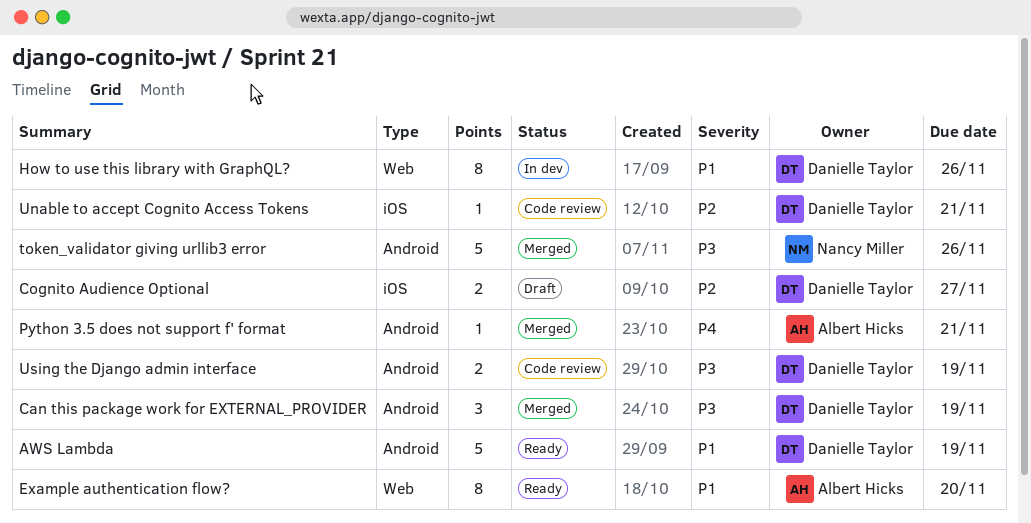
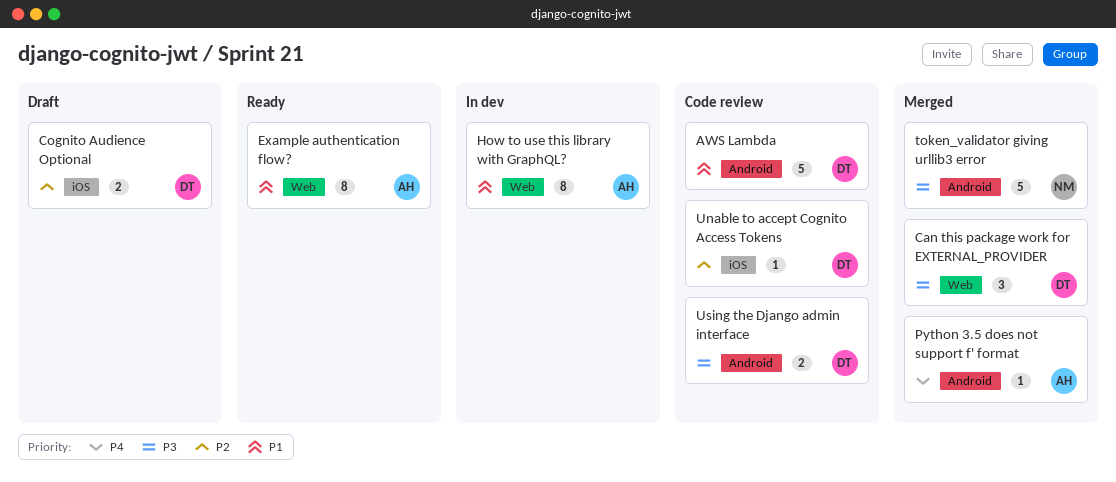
AWS Lambda, status: Ready -> Code review
Can this package work for EXTERNAL_PROVIDER, label: Android -> Web
How to use this library with GraphQL?, owner: Danielle Taylor -> Albert Hicks

